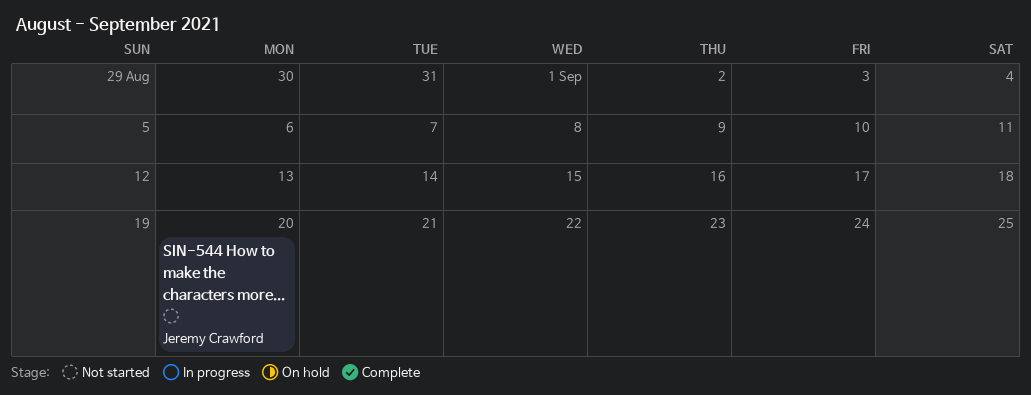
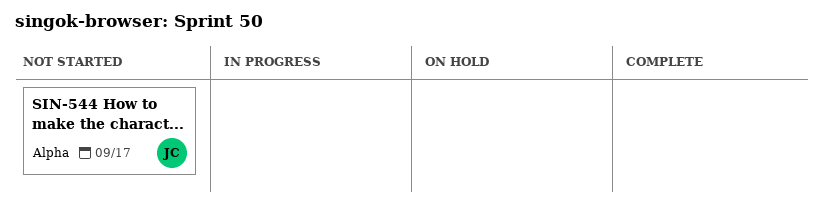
SIN-544, due: Sep 20 -> Sep 17

